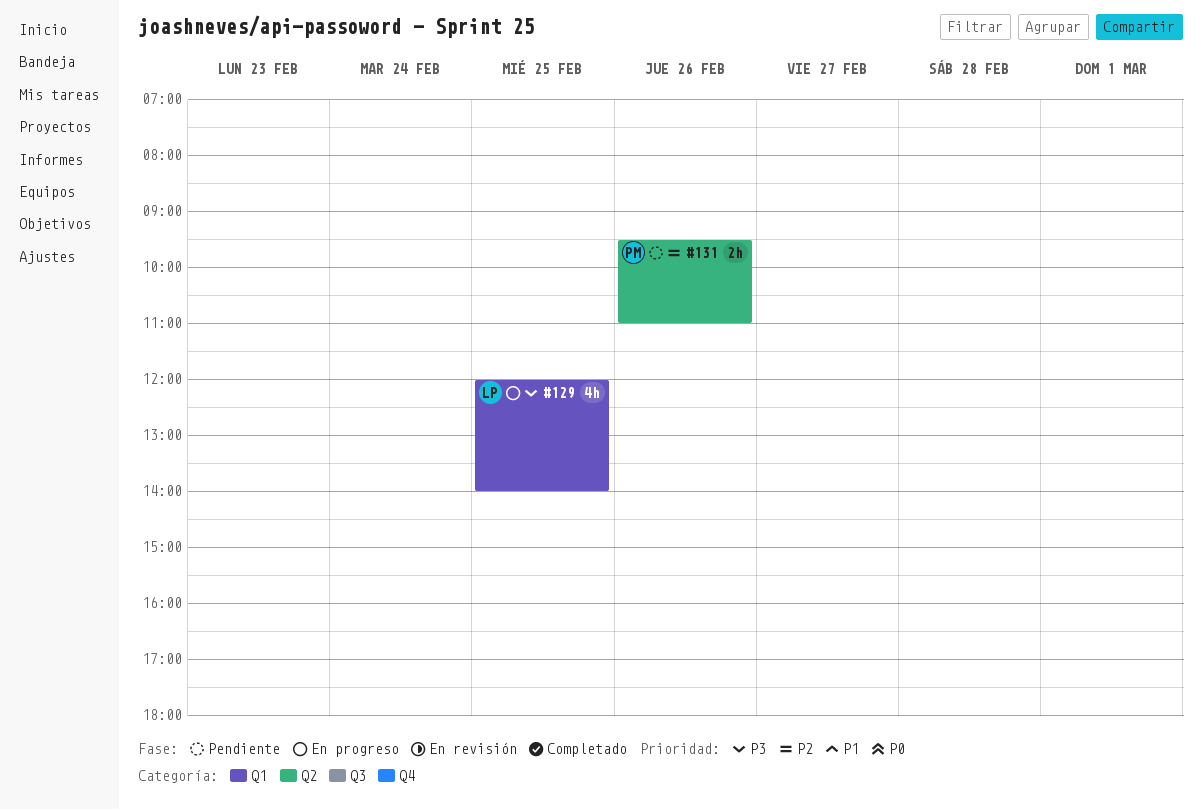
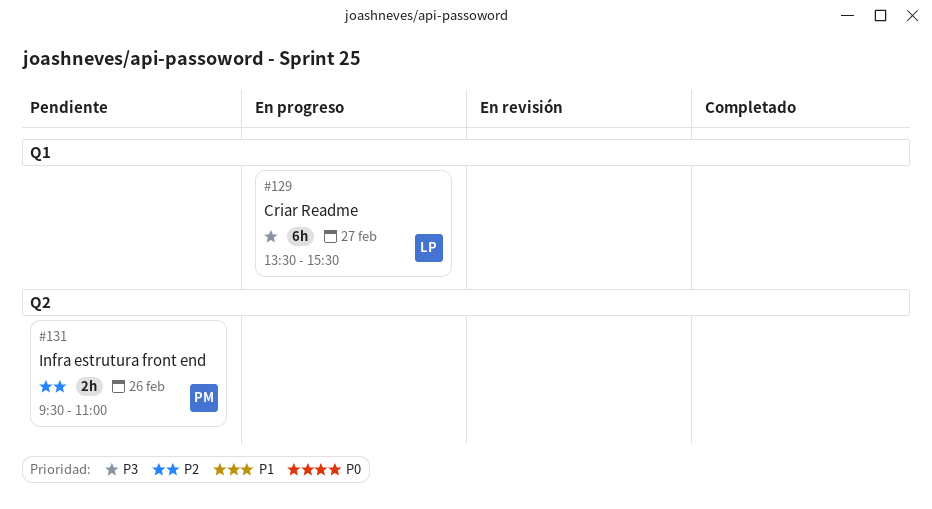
#129, estimate: 4h -> 6h
#129, day: Feb 25 -> Feb 27
#129, begins: 12:00 -> 13:30
#129, ends: 14:00 -> 15:30

